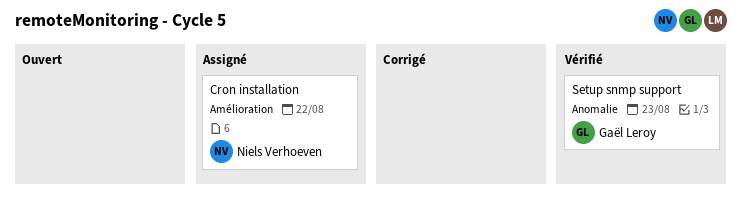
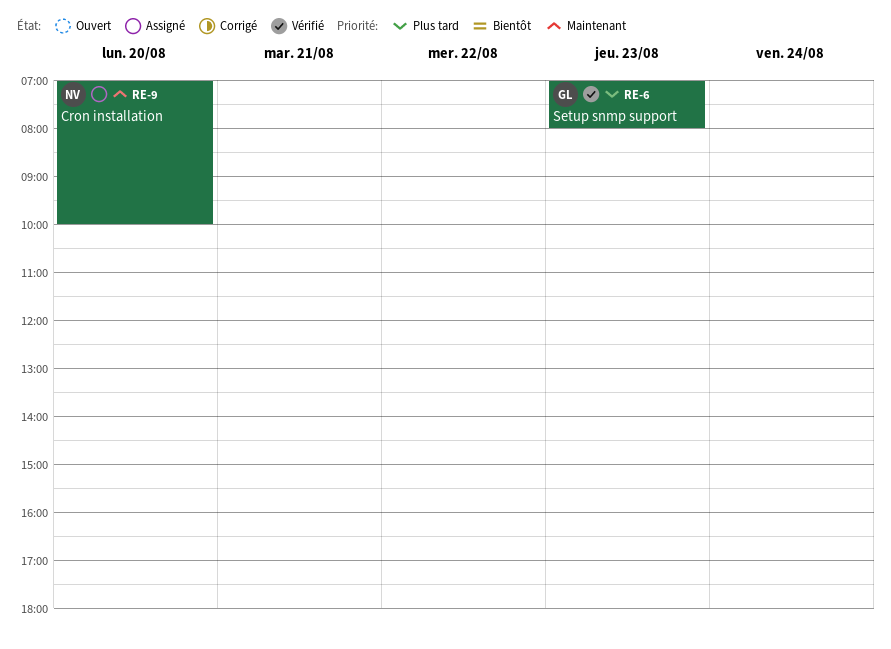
Cron installation, day: Aug 22 -> Aug 20

